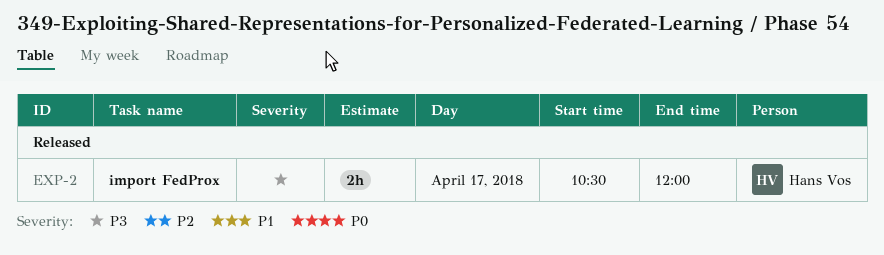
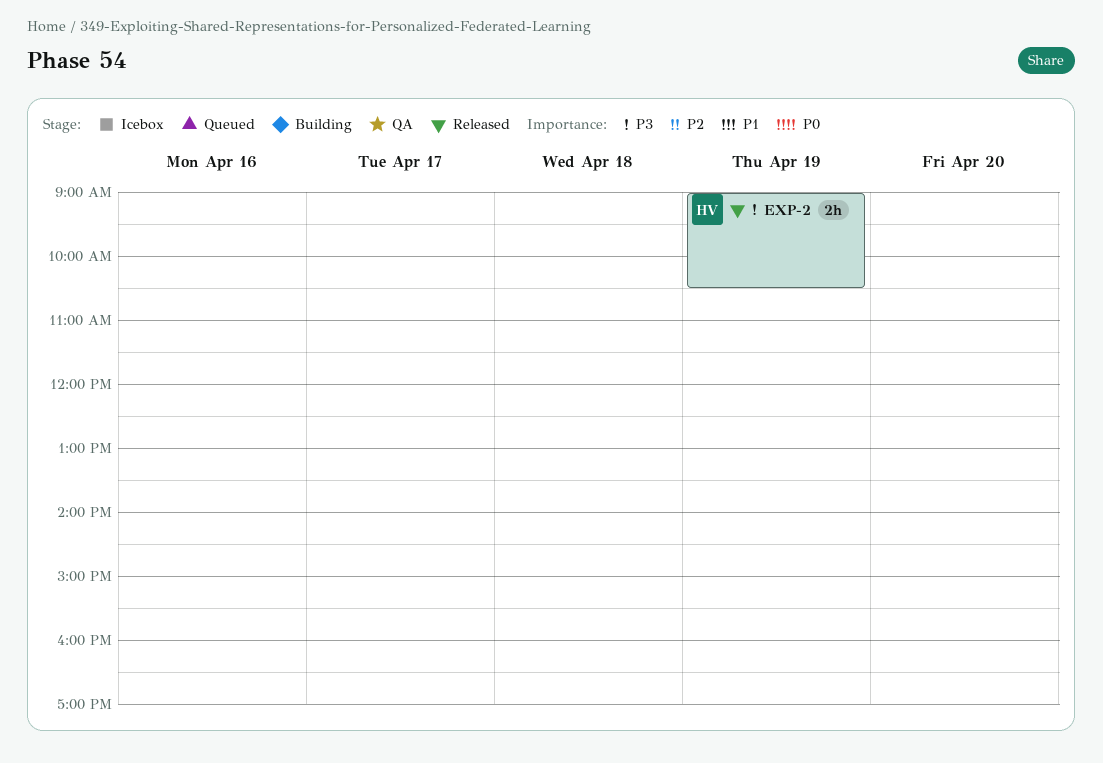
EXP-2, day: Apr 17 -> Apr 19
EXP-2, begins: 10:30 -> 09:00
EXP-2, ends: 12:00 -> 10:30

